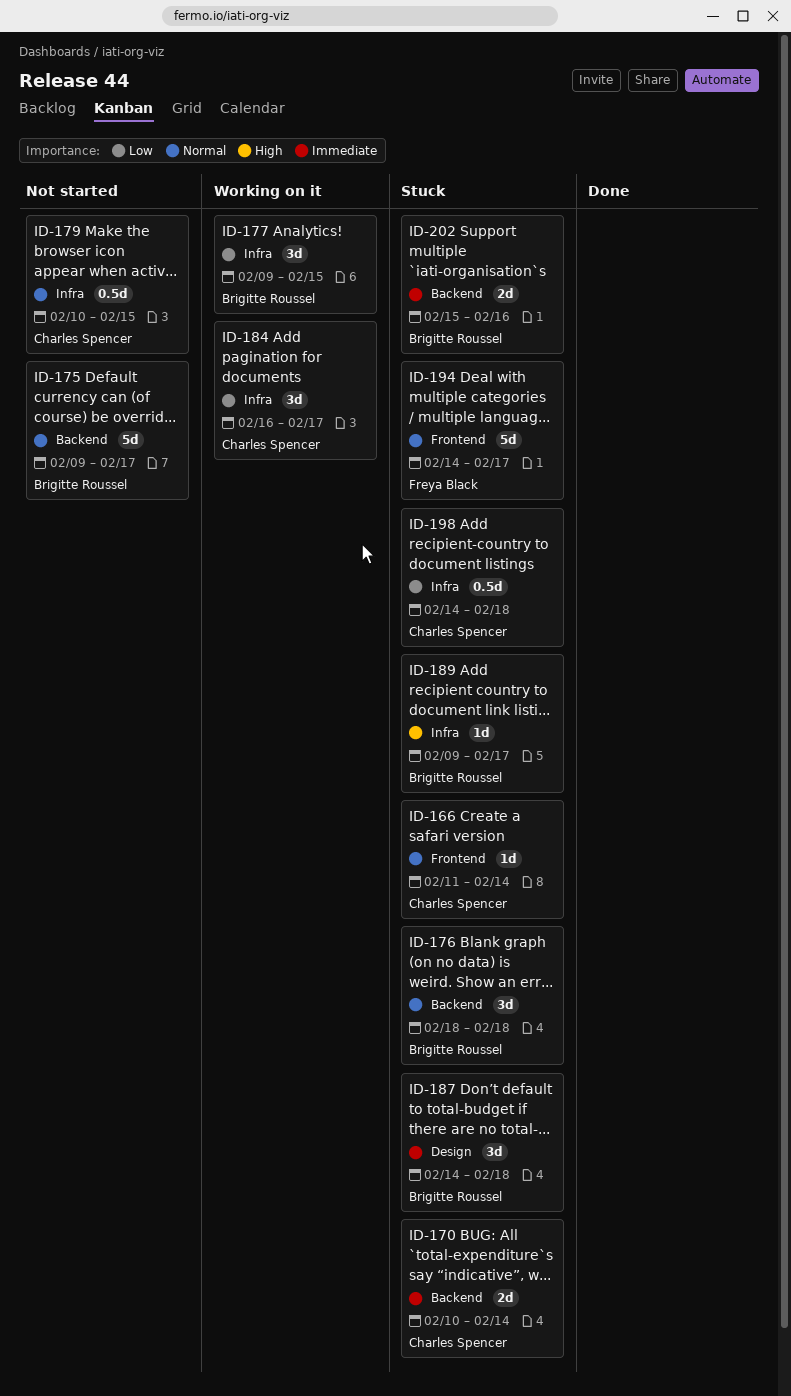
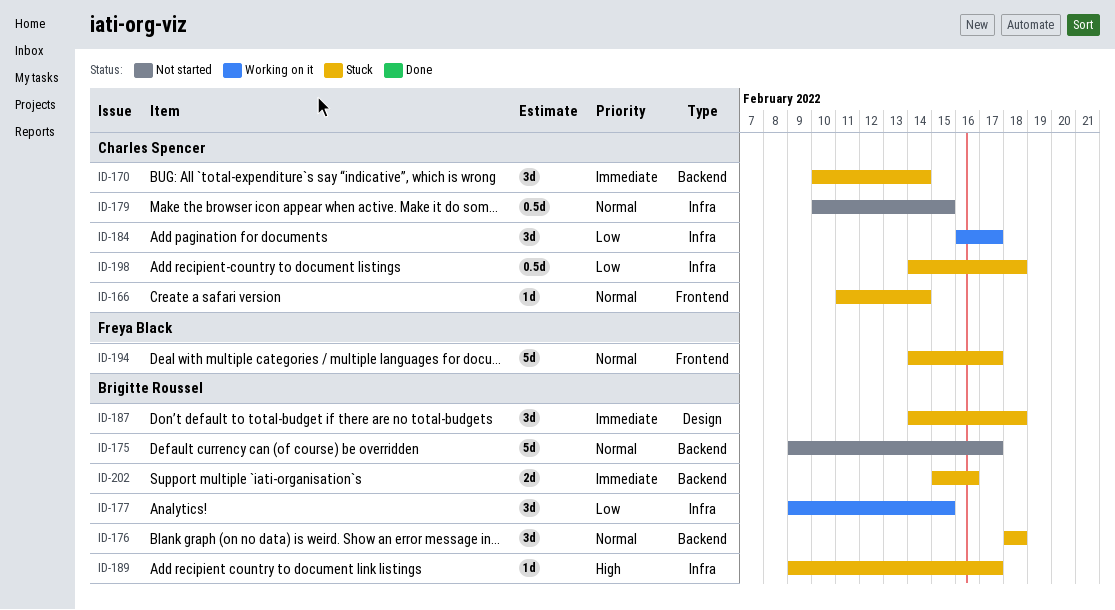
ID-170, estimate: 2d -> 3d

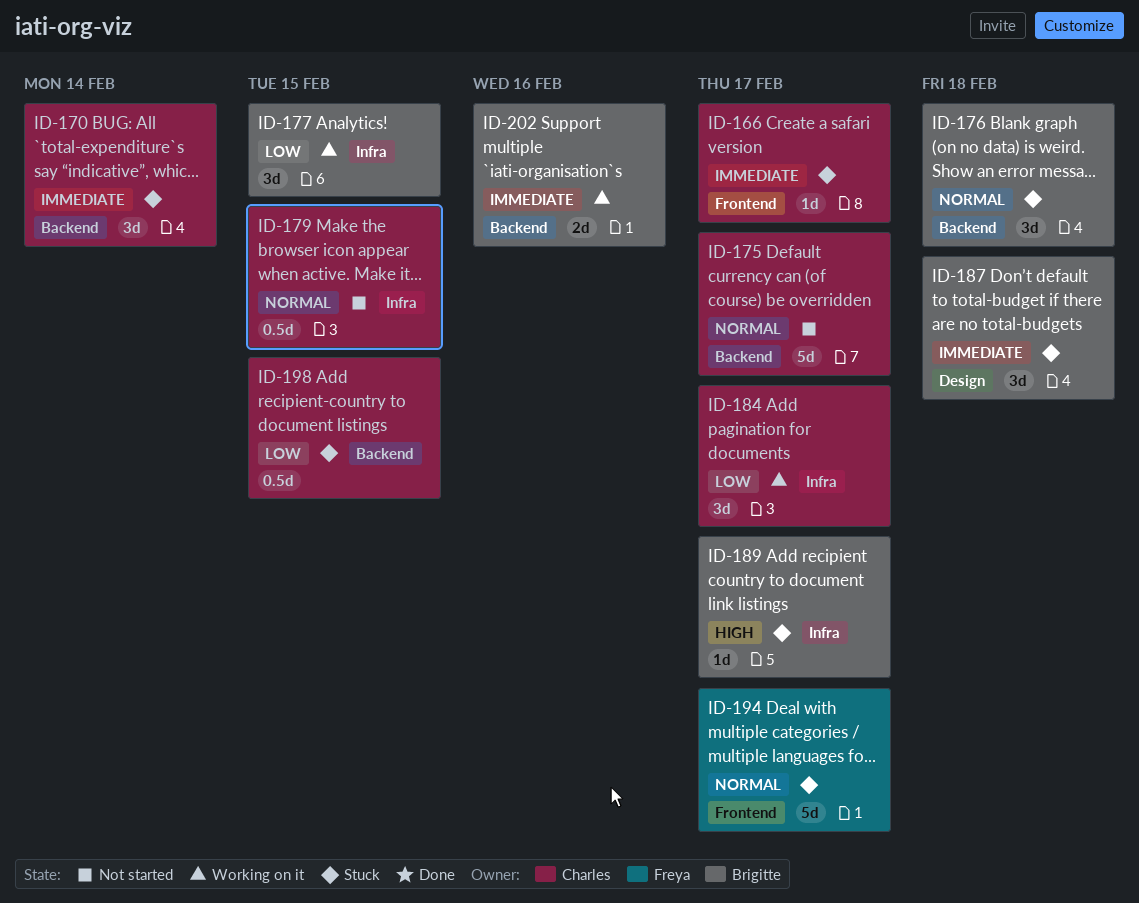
ID-166, priority: Normal -> Immediate
ID-166, due: Feb 14 -> Feb 17
ID-175, owner: Brigitte Roussel -> Charles Spencer
ID-198, label: Infra -> Backend
ID-198, due: Feb 18 -> Feb 15
ID-202, status: Stuck -> Working on it

